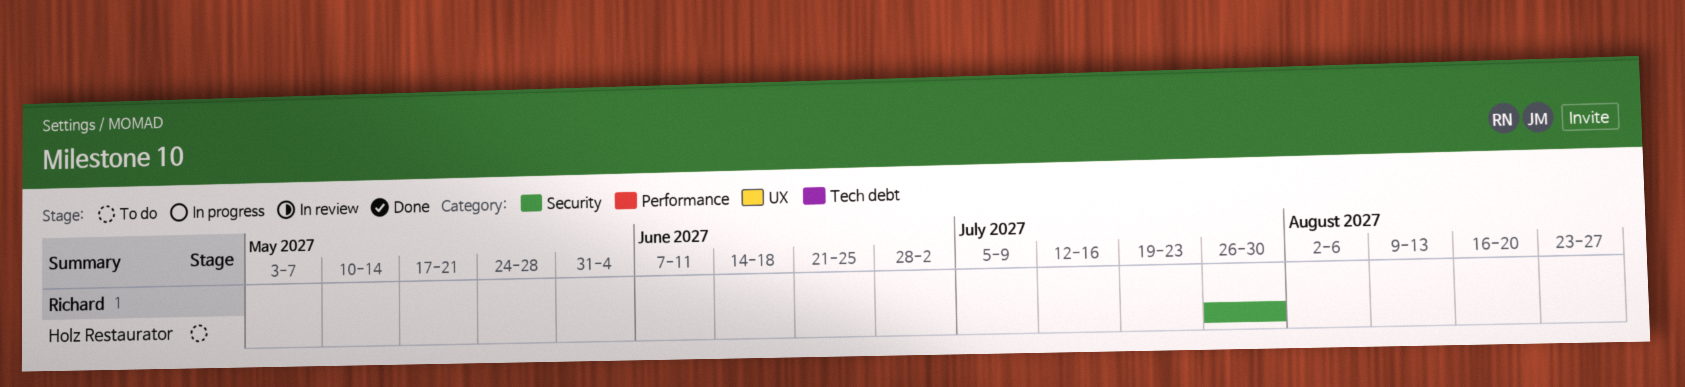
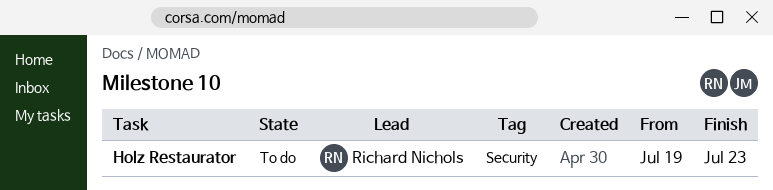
Holz Restaurator, start: Jul 26 -> Jul 19
Holz Restaurator, due: Jul 30 -> Jul 23

